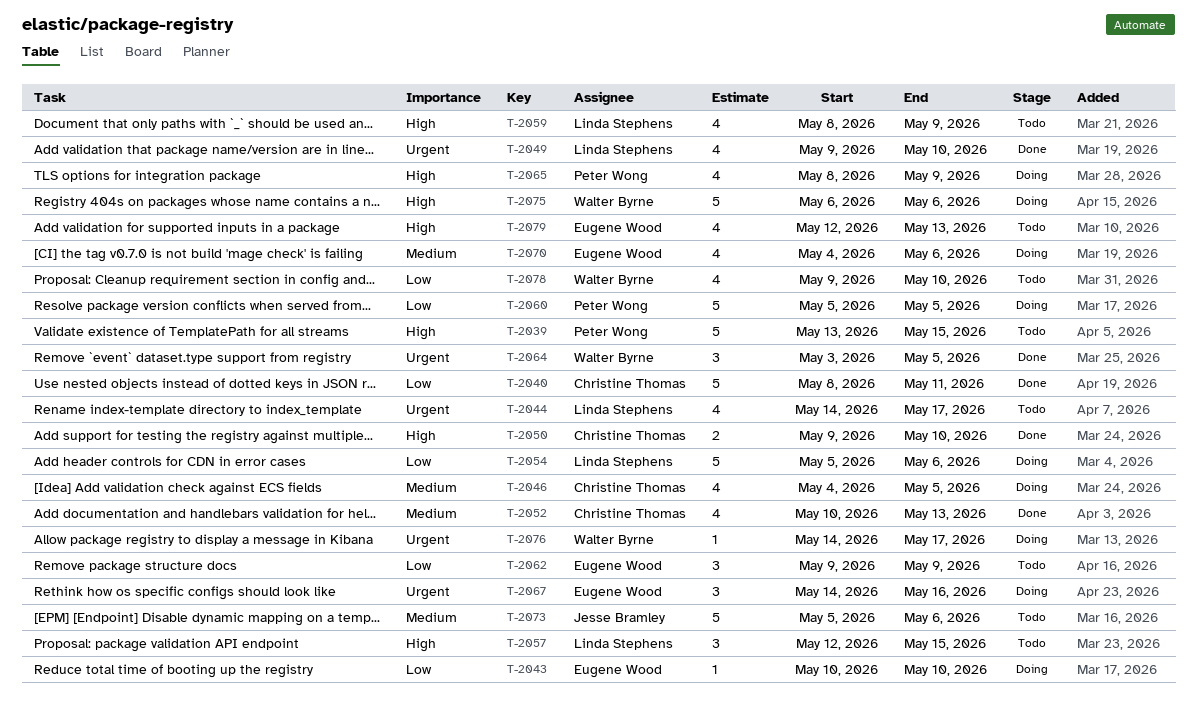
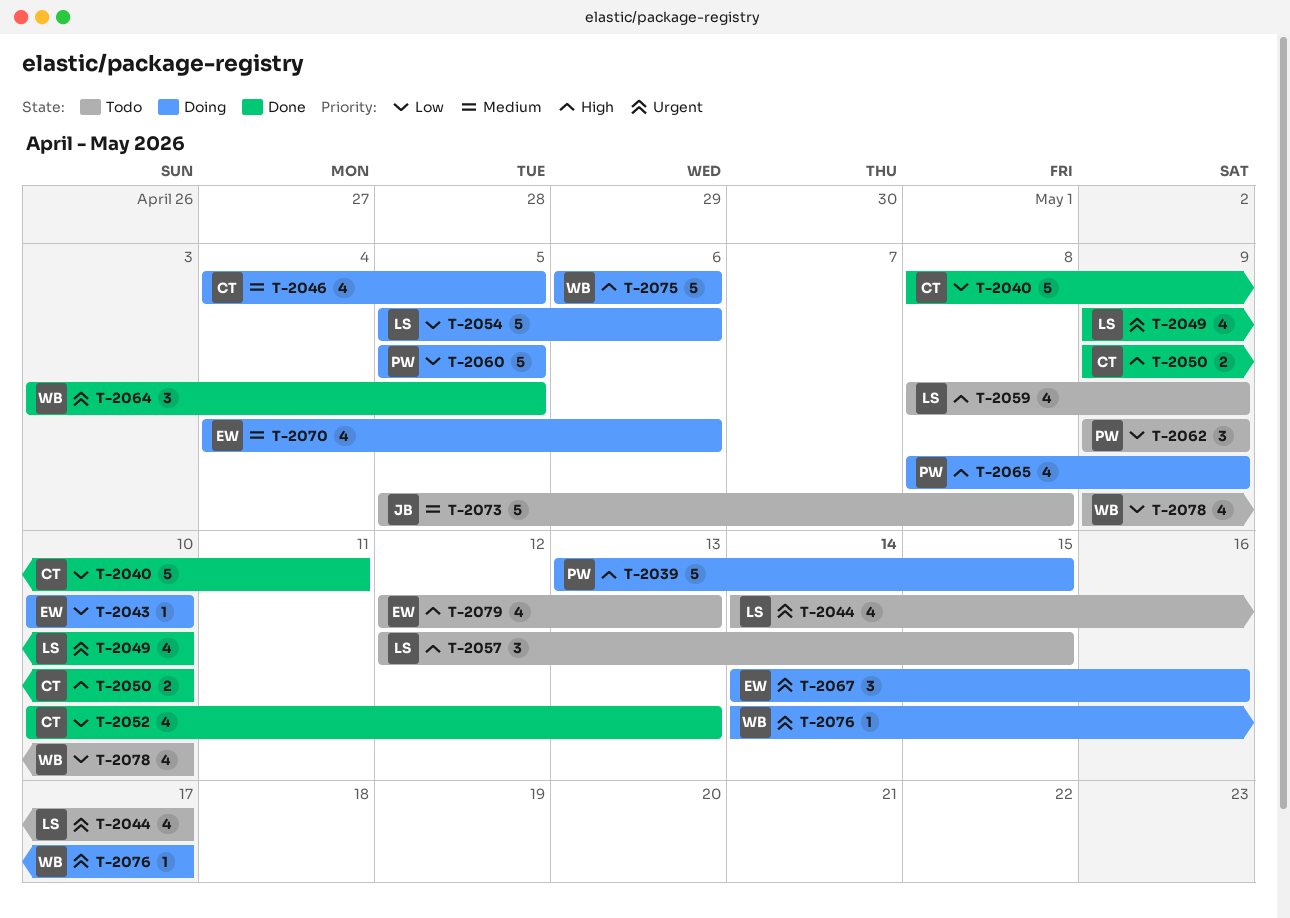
T-2039, status: Todo -> Doing
T-2052, priority: Medium -> Low
T-2062, owner: Eugene Wood -> Peter Wong
T-2073, due: May 6 -> May 8

